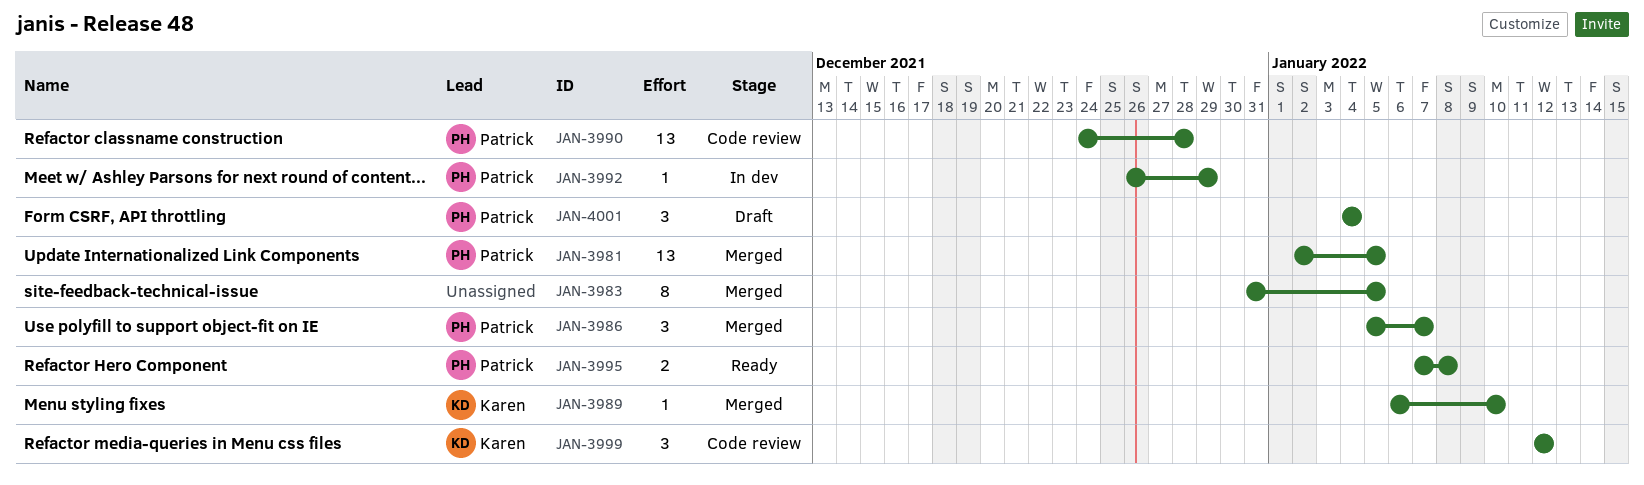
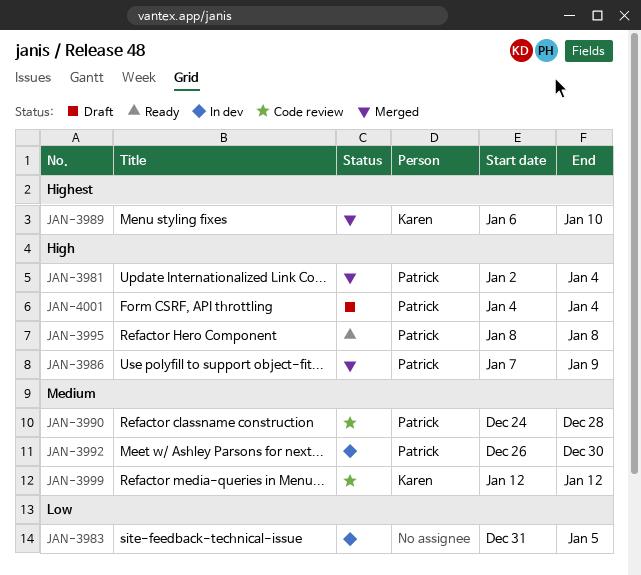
JAN-3981, due: Jan 5 -> Jan 4
JAN-3983, status: Merged -> In dev
JAN-3986, start: Jan 5 -> Jan 7
JAN-3986, due: Jan 7 -> Jan 9
JAN-3992, due: Dec 29 -> Dec 30
JAN-3995, start: Jan 7 -> Jan 8

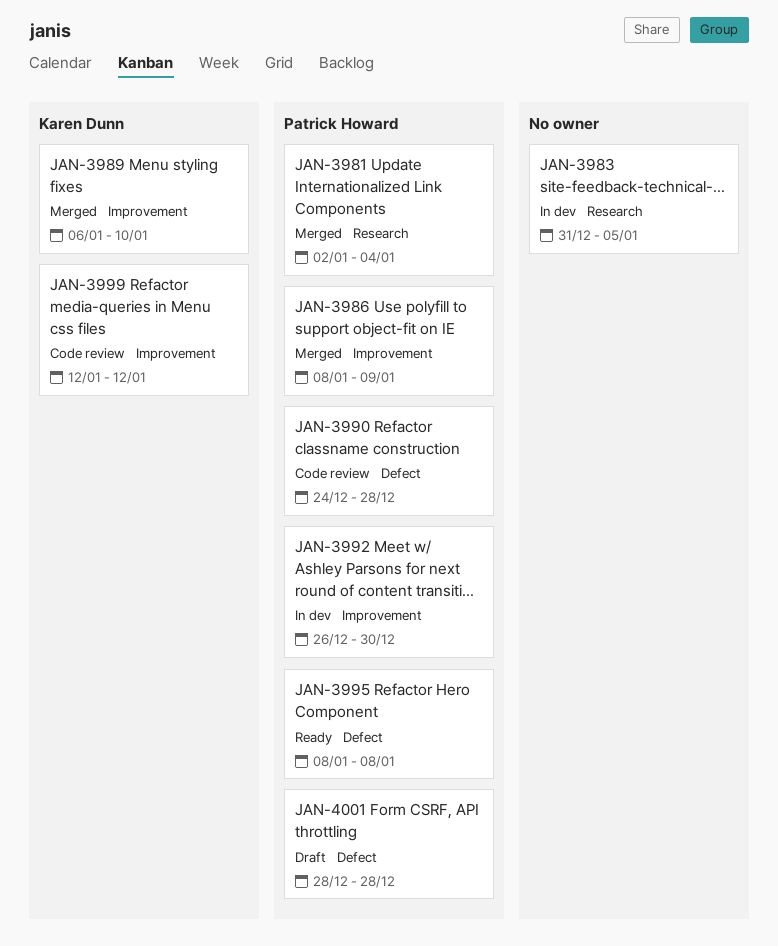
JAN-3986, start: Jan 7 -> Jan 8
JAN-4001, start: Jan 4 -> Dec 28
JAN-4001, due: Jan 4 -> Dec 28

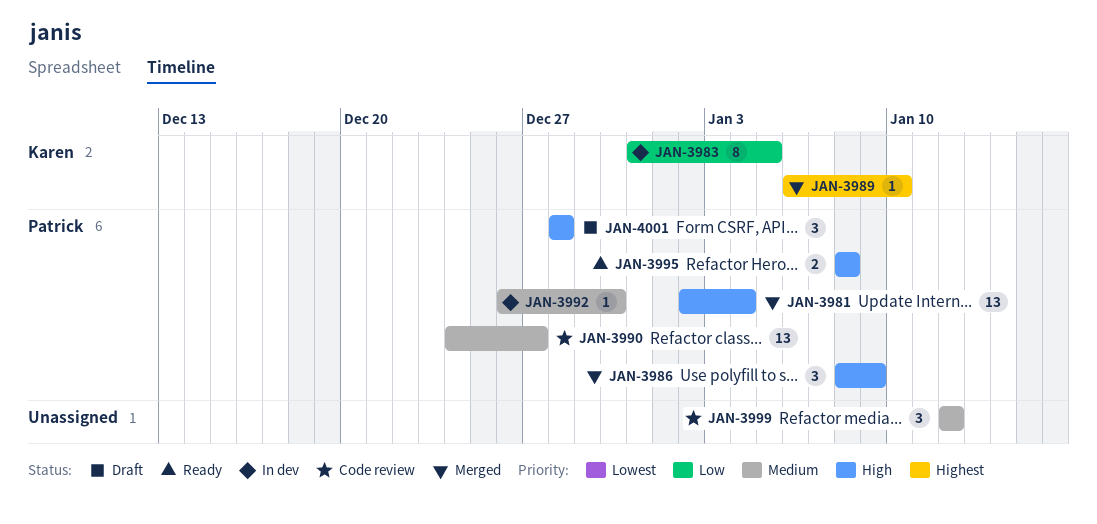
JAN-3983, owner: none -> Karen Dunn
JAN-3990, due: Dec 28 -> Dec 27
JAN-3999, owner: Karen Dunn -> none

